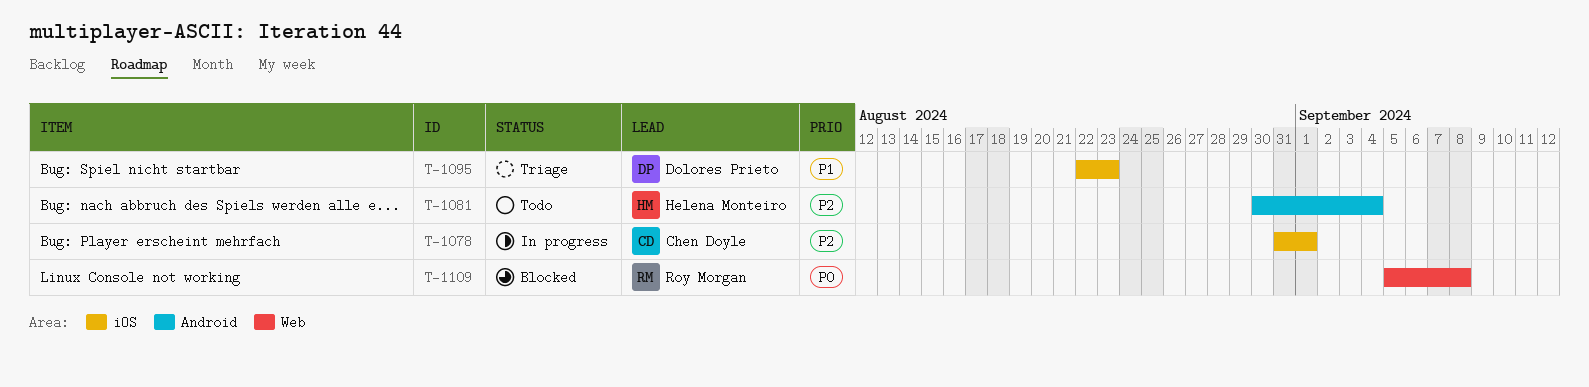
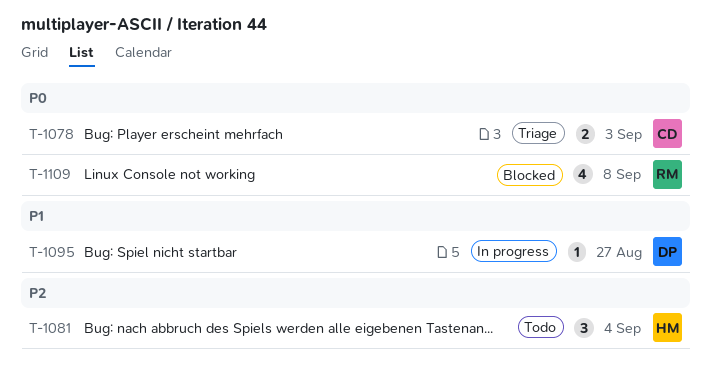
T-1078, status: In progress -> Triage
T-1078, priority: P2 -> P0
T-1078, due: Sep 1 -> Sep 3
T-1095, status: Triage -> In progress
T-1095, due: Aug 23 -> Aug 27

